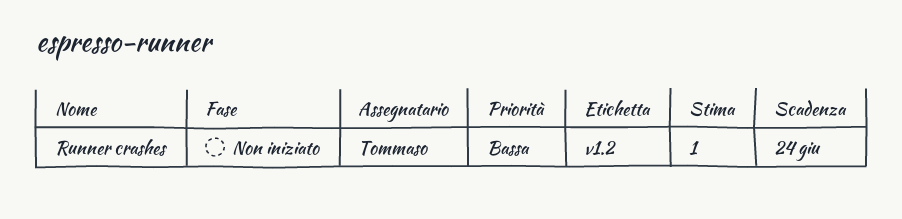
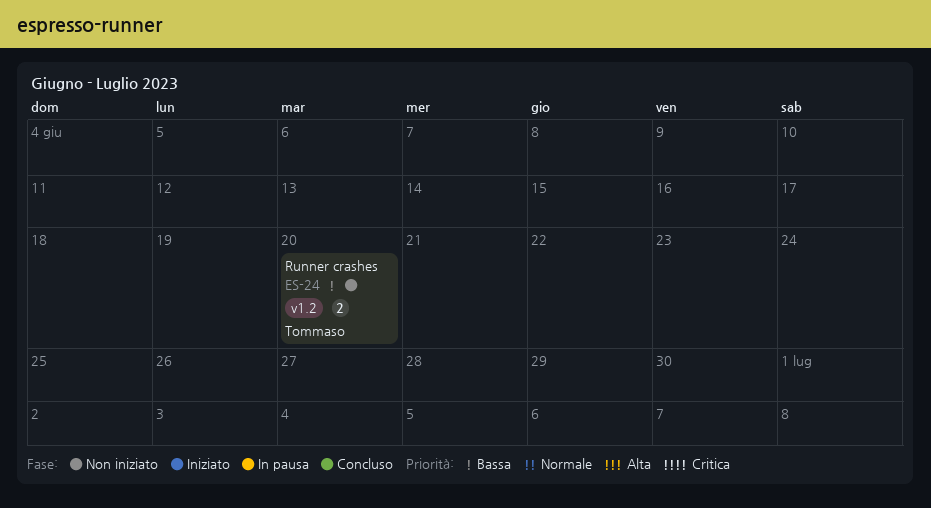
Runner crashes, estimate: 1 -> 2
Runner crashes, due: Jun 24 -> Jun 20

